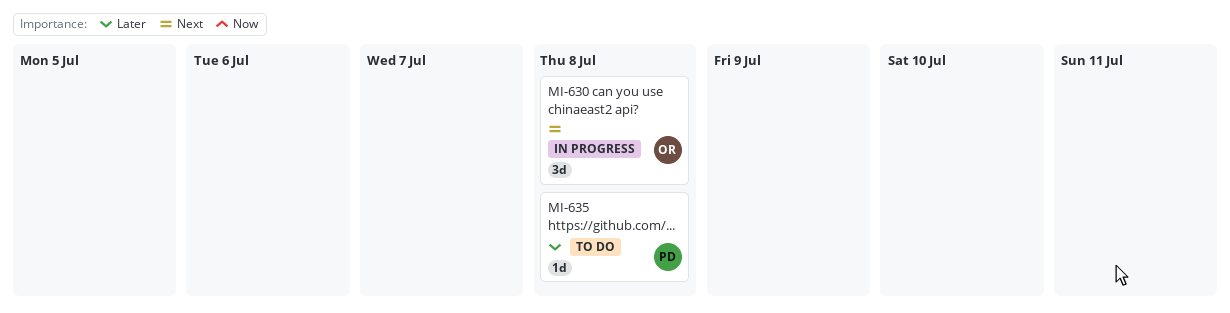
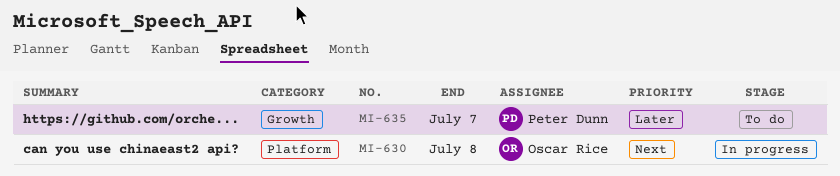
MI-635, due: Jul 8 -> Jul 7

